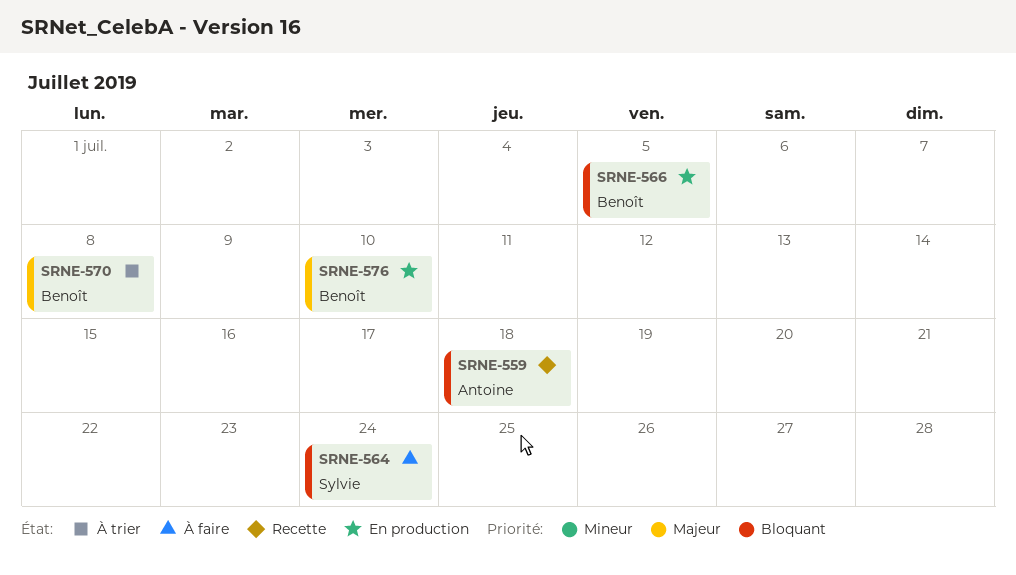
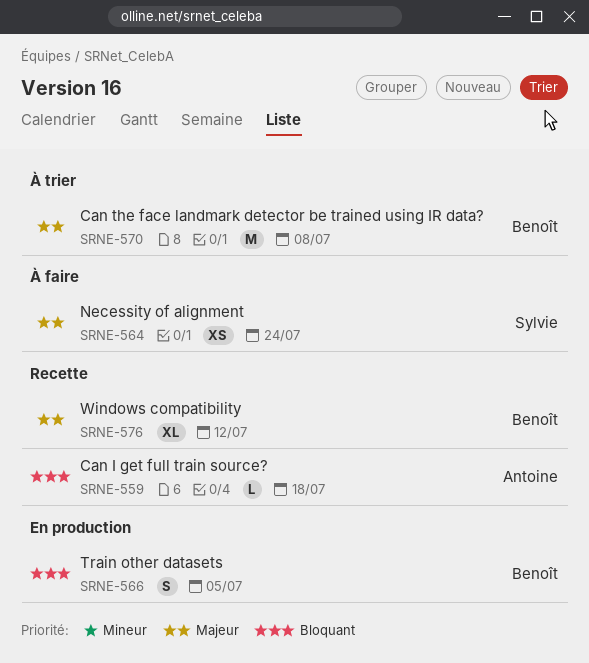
SRNE-564, priority: Bloquant -> Majeur
SRNE-576, status: En production -> Recette
SRNE-576, due: Jul 10 -> Jul 12

